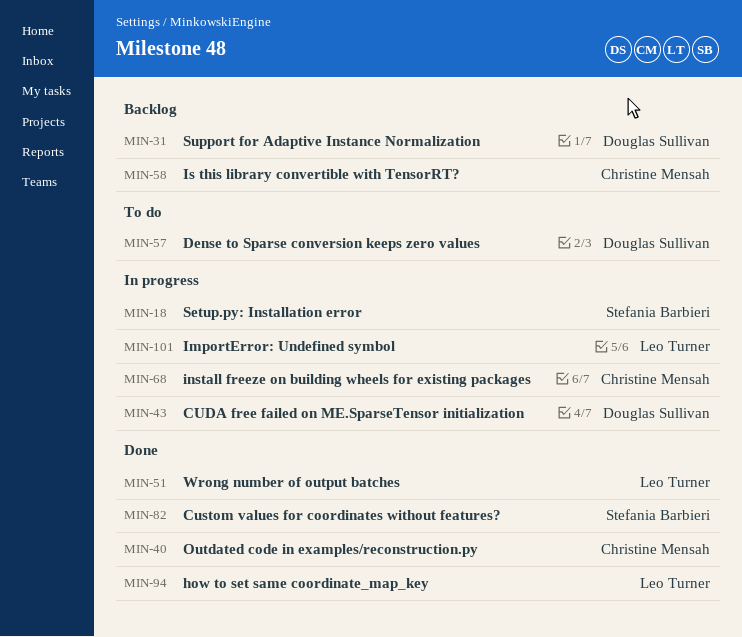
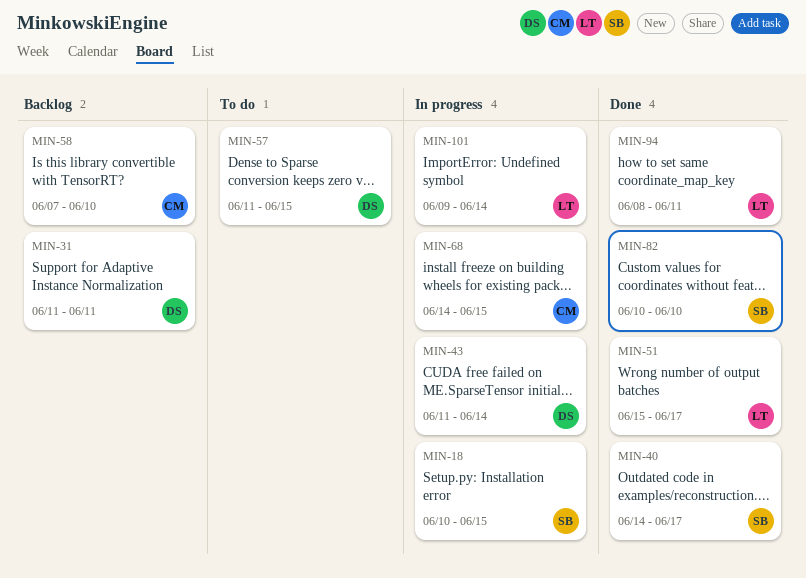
MIN-40, owner: Christine Mensah -> Stefania Barbieri

